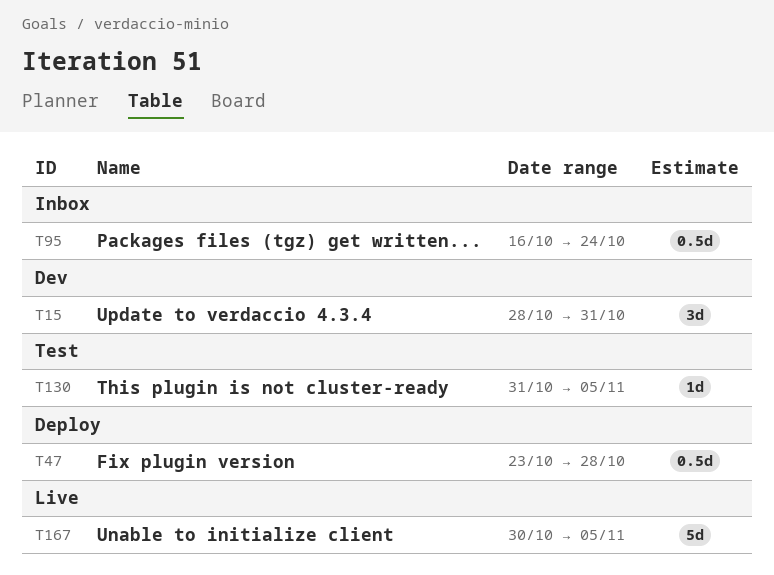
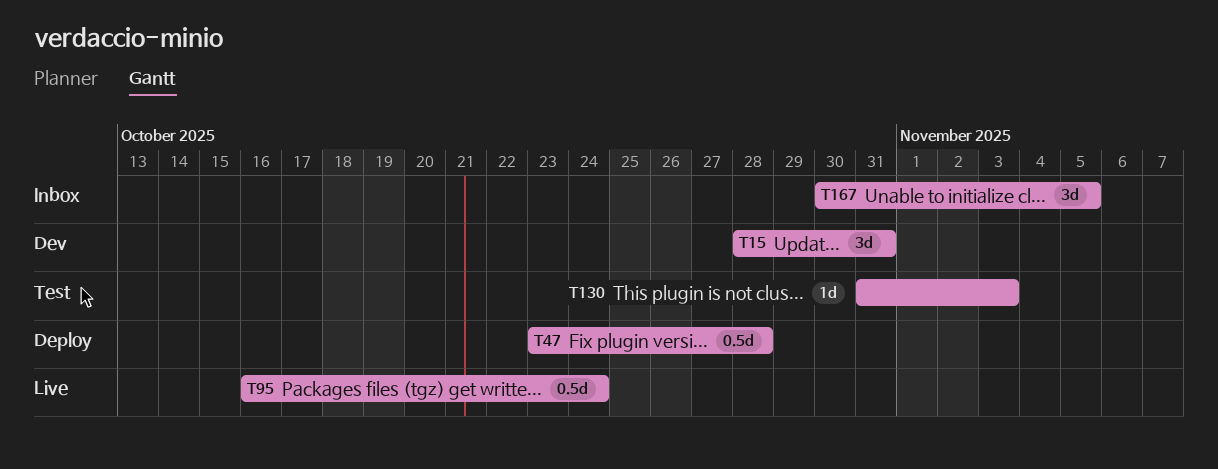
T95, status: Inbox -> Live
T130, due: Nov 5 -> Nov 3
T167, status: Live -> Inbox
T167, estimate: 5d -> 3d

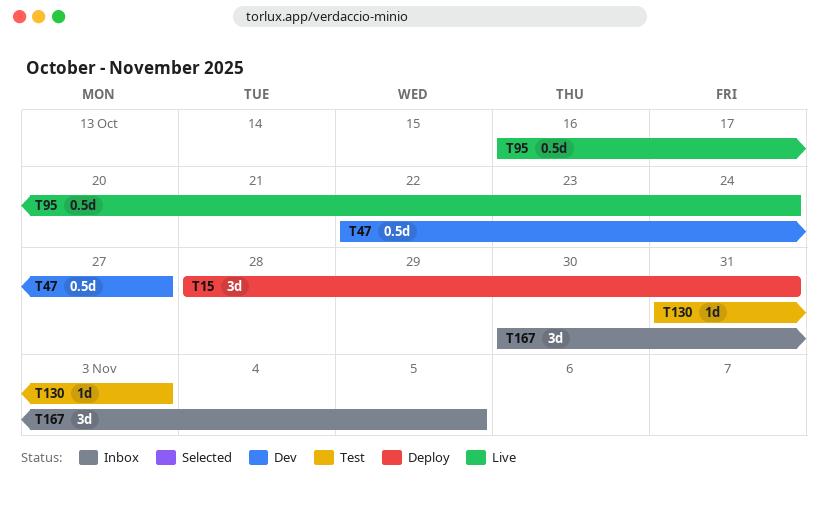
T15, status: Dev -> Deploy
T47, status: Deploy -> Dev
T47, start: Oct 23 -> Oct 22
T47, due: Oct 28 -> Oct 27

